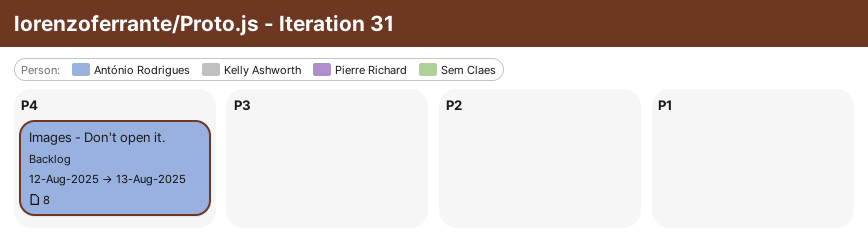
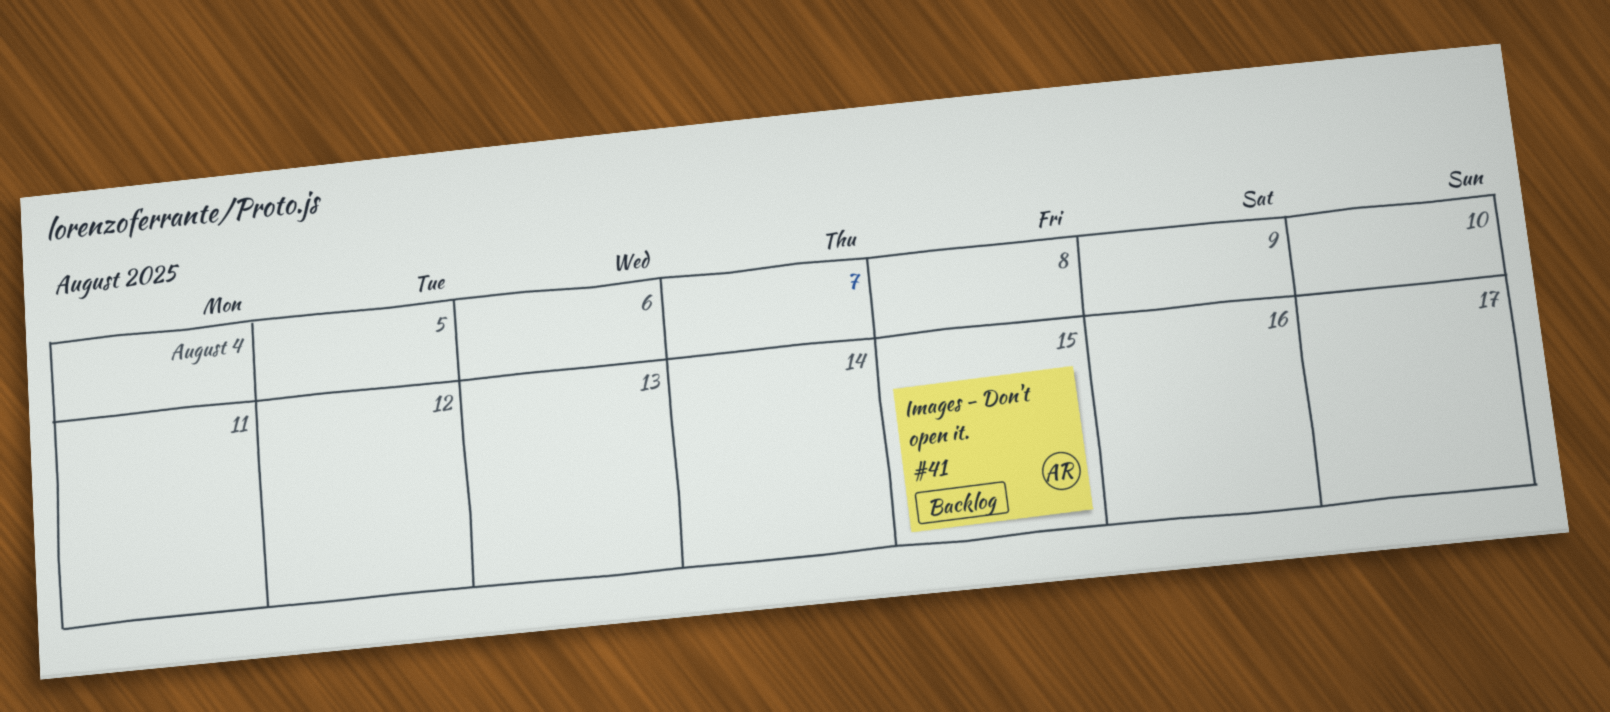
Images - Don't open it., due: Aug 13 -> Aug 15

